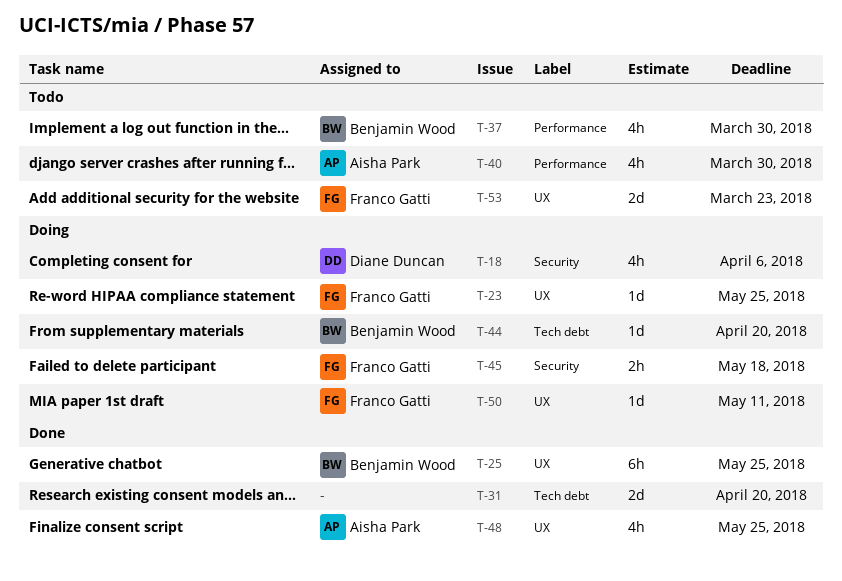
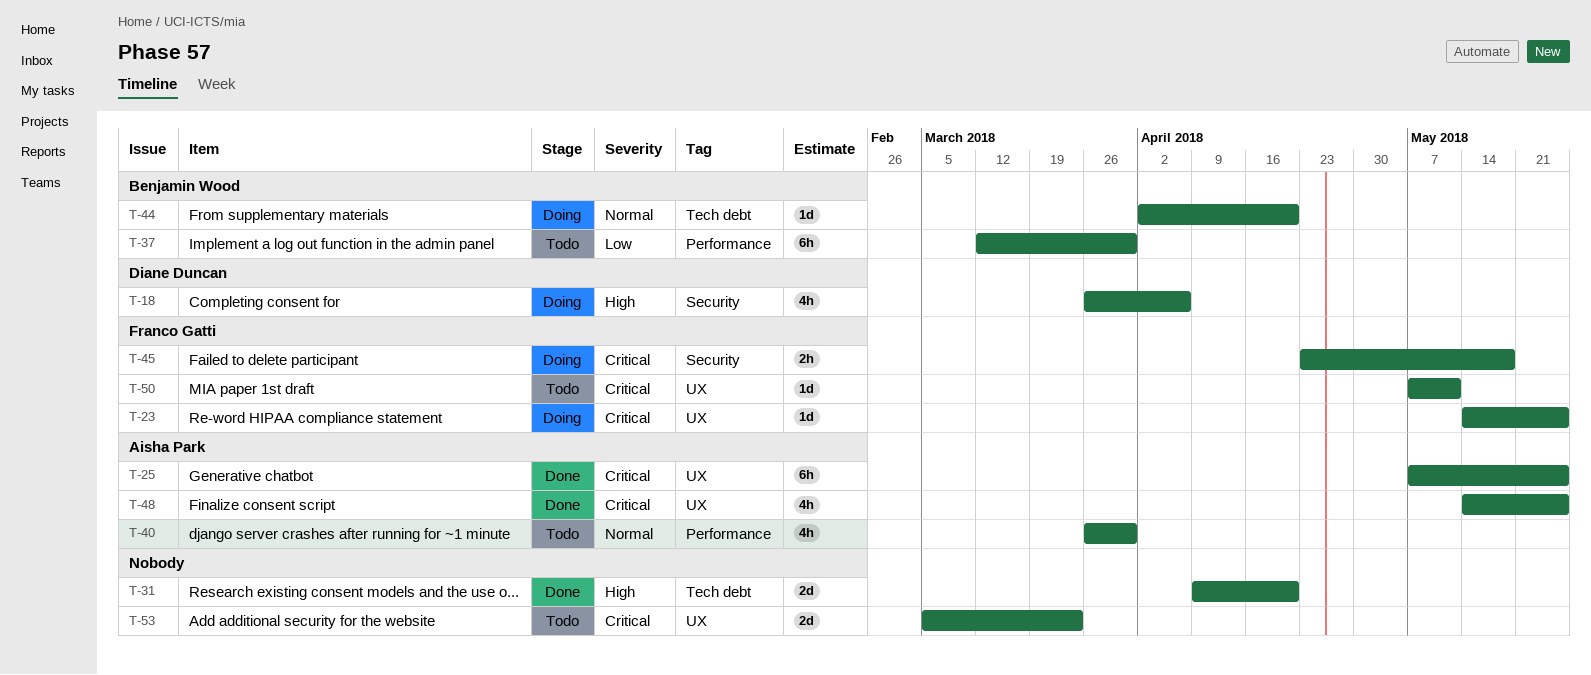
T-25, owner: Benjamin Wood -> Aisha Park
T-37, estimate: 4h -> 6h
T-50, status: Doing -> Todo
T-53, owner: Franco Gatti -> none

